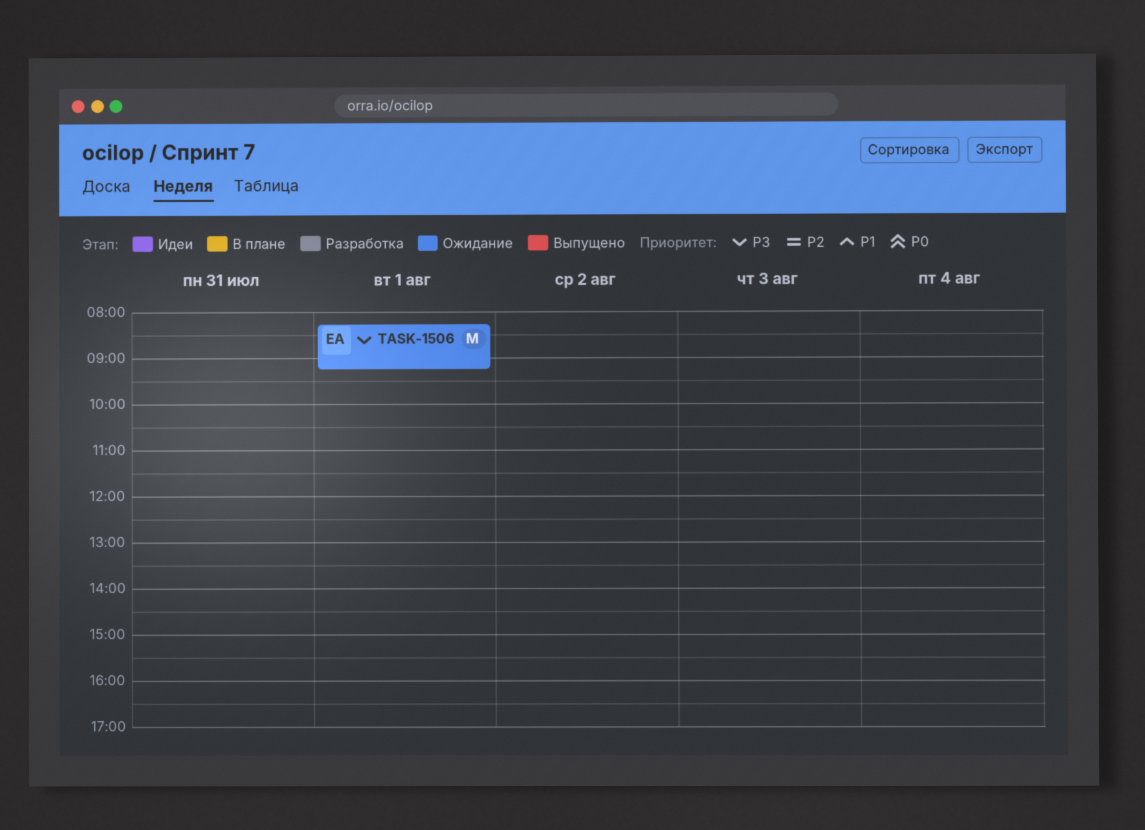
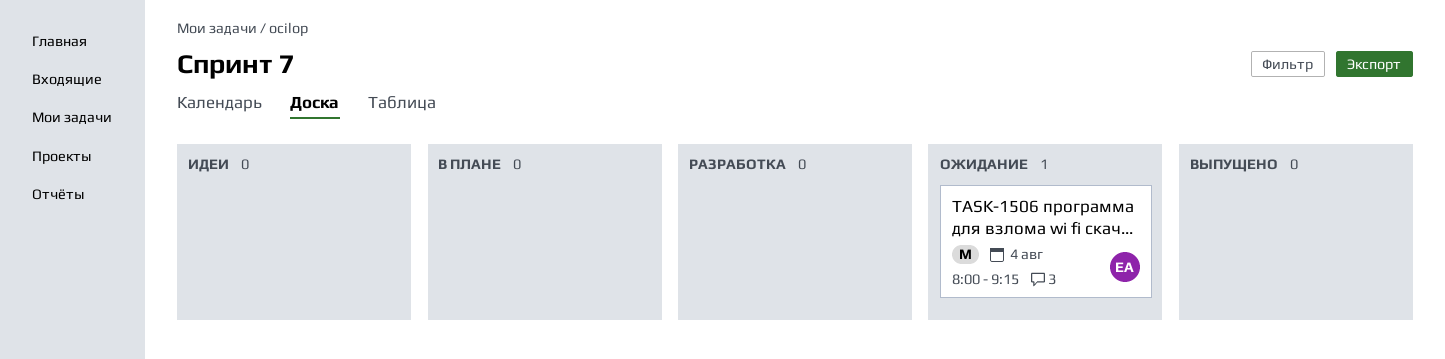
TASK-1506, day: Aug 1 -> Aug 4
TASK-1506, begins: 08:15 -> 08:00

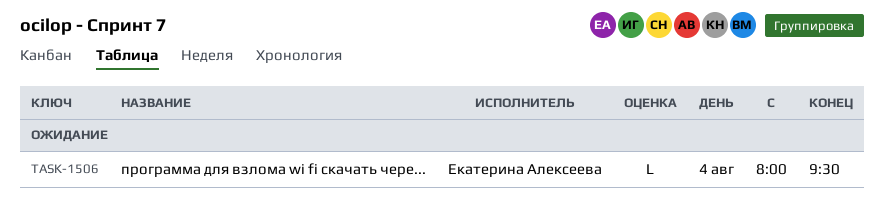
TASK-1506, estimate: M -> L
TASK-1506, ends: 09:15 -> 09:30

